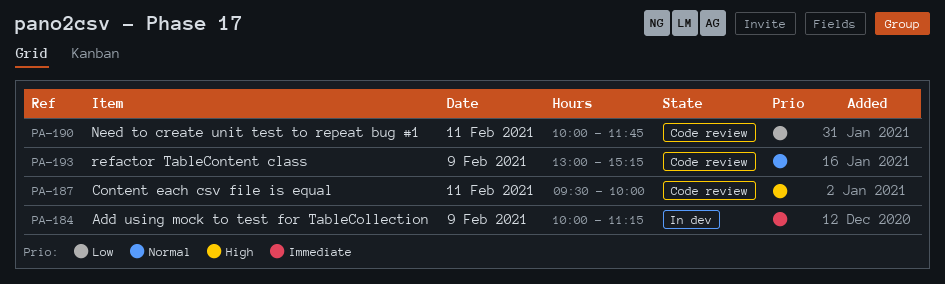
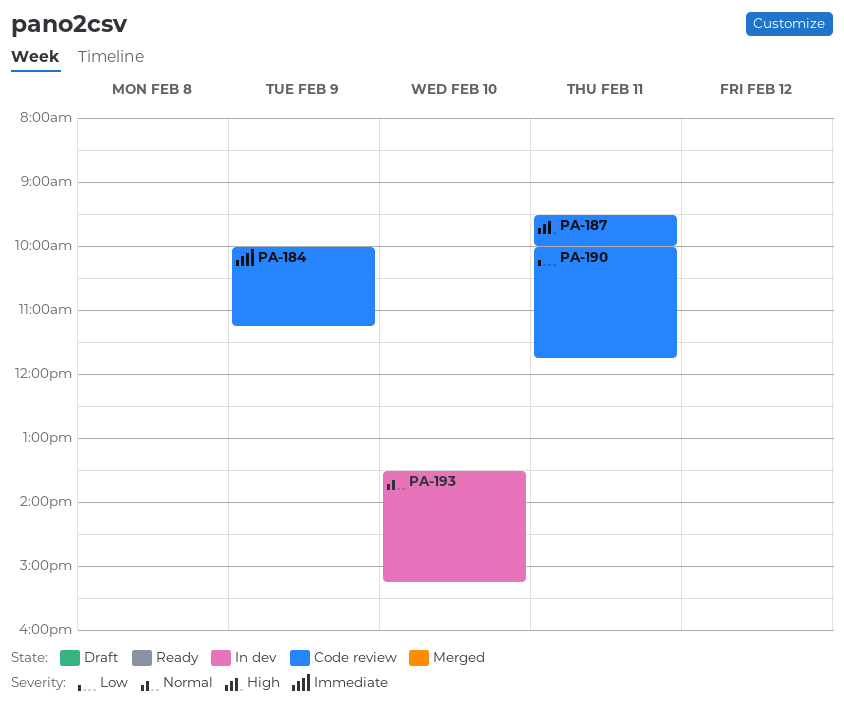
PA-184, status: In dev -> Code review
PA-193, status: Code review -> In dev
PA-193, day: Feb 9 -> Feb 10
PA-193, begins: 13:00 -> 13:30

